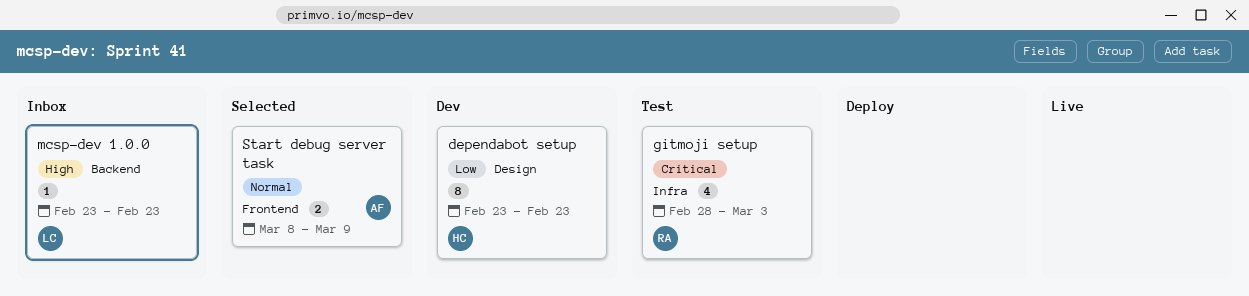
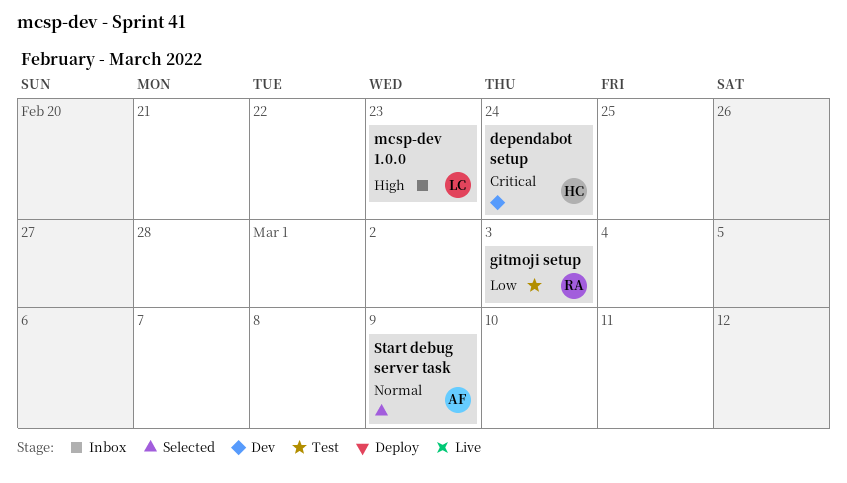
dependabot setup, priority: Low -> Critical
dependabot setup, due: Feb 23 -> Feb 24
gitmoji setup, priority: Critical -> Low

